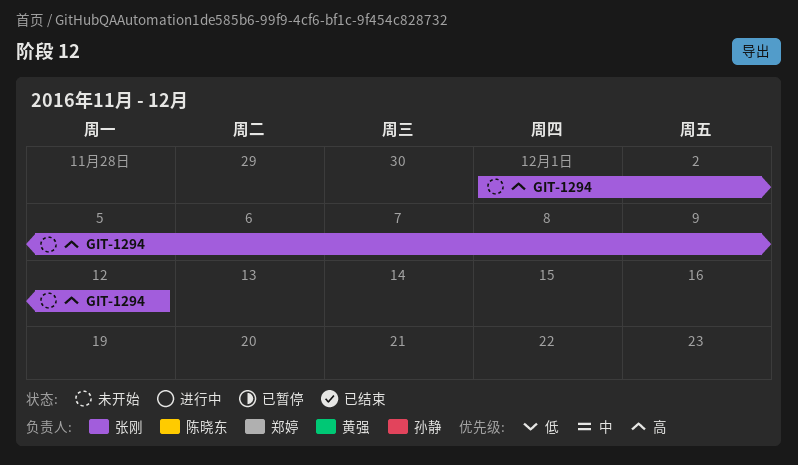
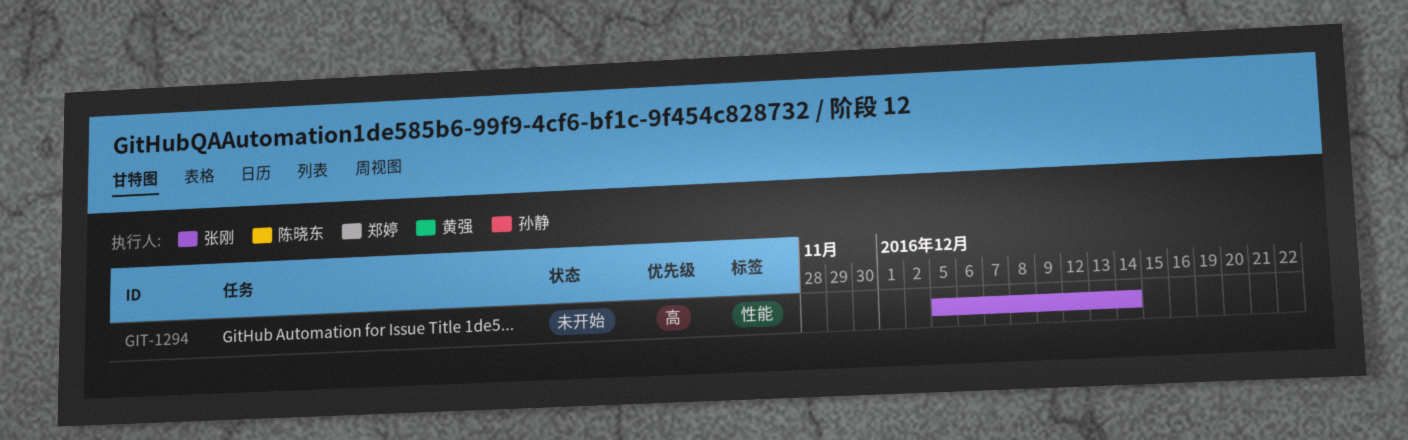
GIT-1294, start: Dec 1 -> Dec 5
GIT-1294, due: Dec 12 -> Dec 14

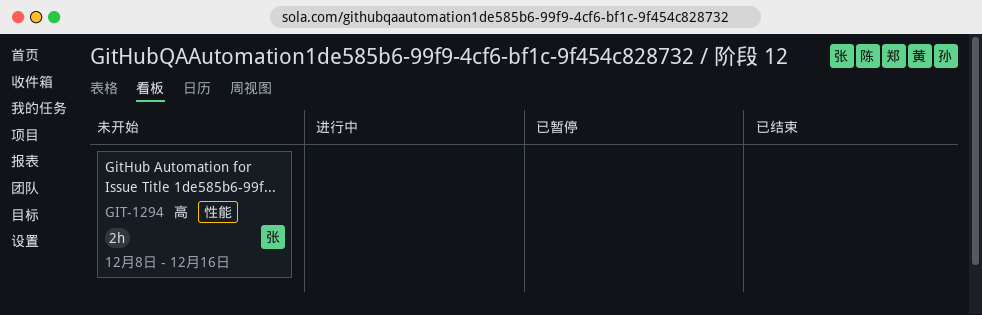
GIT-1294, start: Dec 5 -> Dec 8
GIT-1294, due: Dec 14 -> Dec 16

